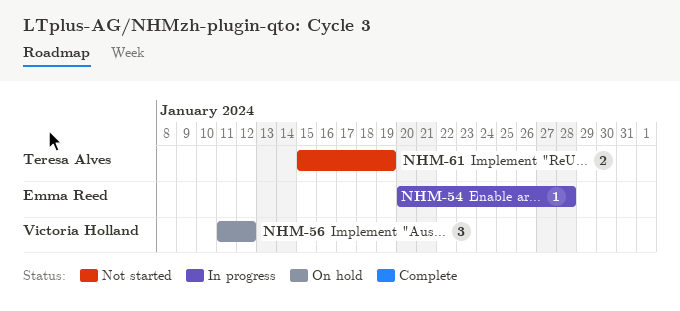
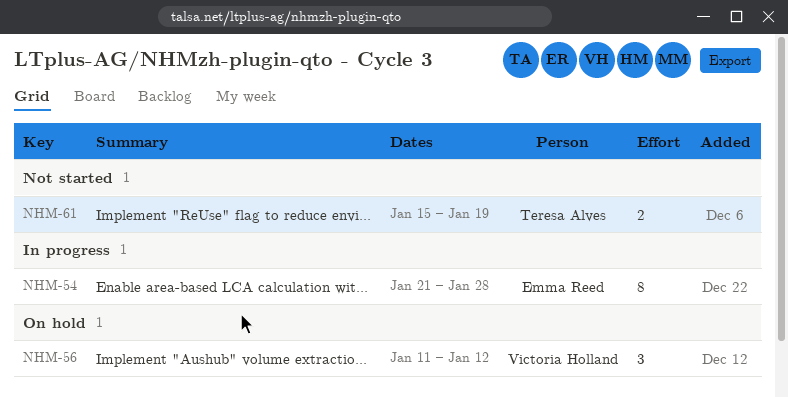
NHM-54, estimate: 1 -> 8
NHM-54, start: Jan 20 -> Jan 21

